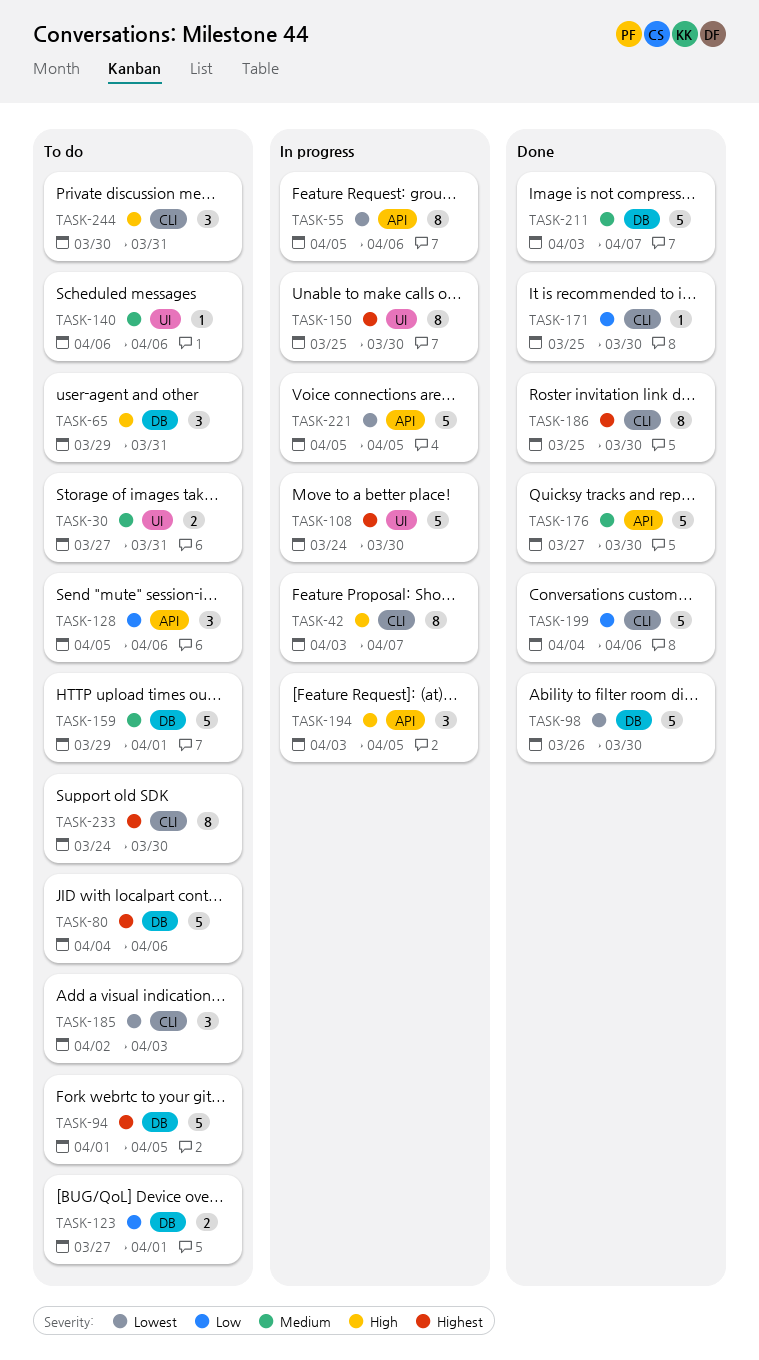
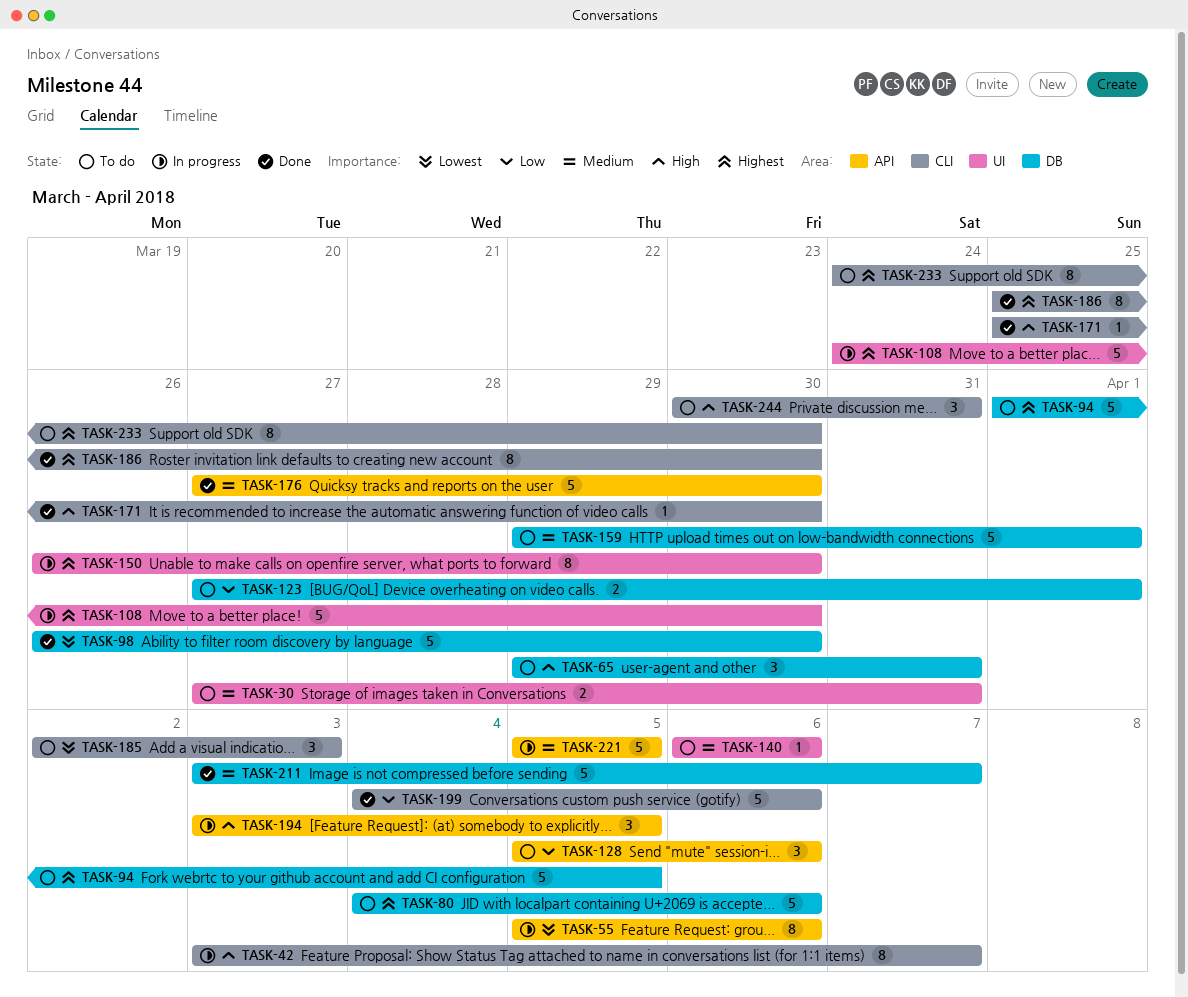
TASK-150, start: Mar 25 -> Mar 26
TASK-171, priority: Low -> High
TASK-221, priority: Lowest -> Medium

